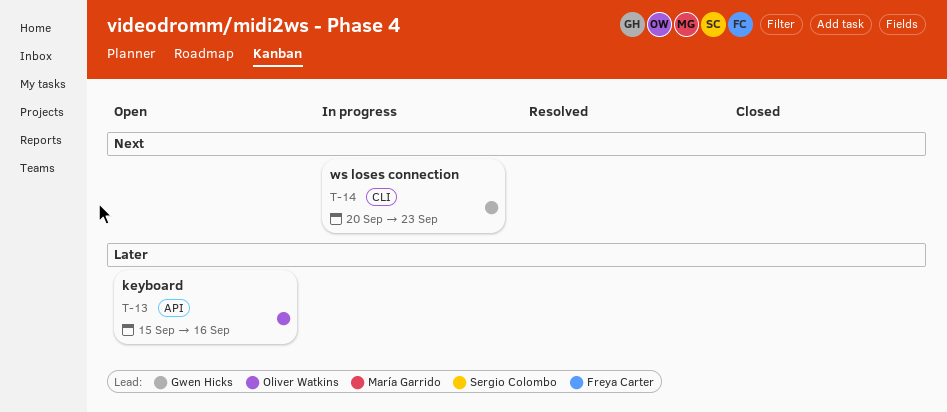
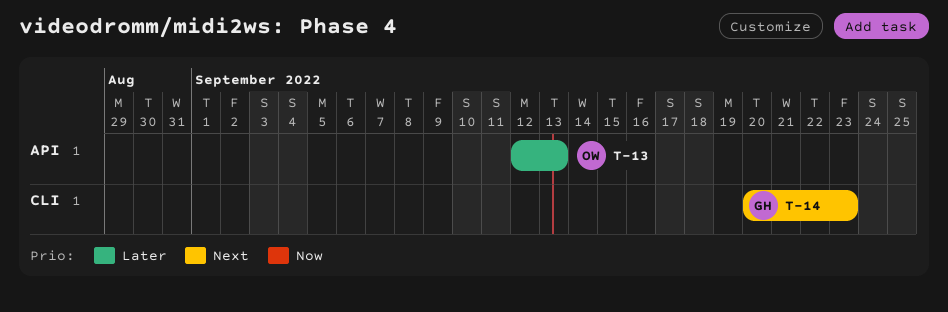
T-13, start: Sep 15 -> Sep 12
T-13, due: Sep 16 -> Sep 13

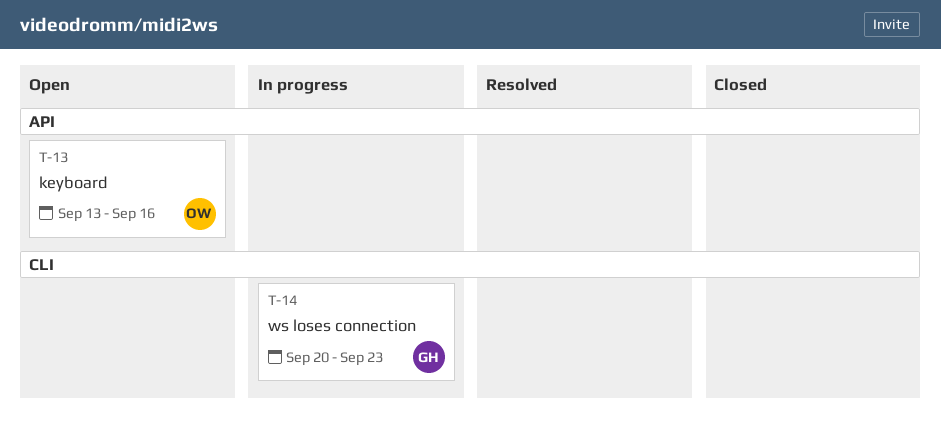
T-13, start: Sep 12 -> Sep 13
T-13, due: Sep 13 -> Sep 16

